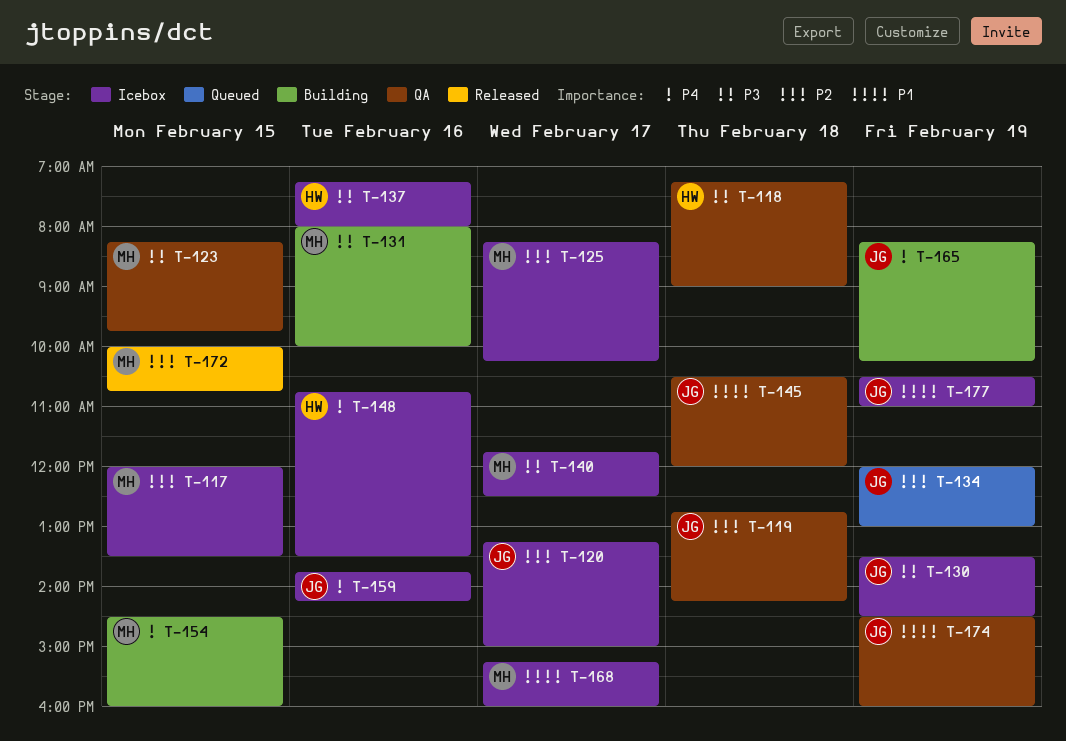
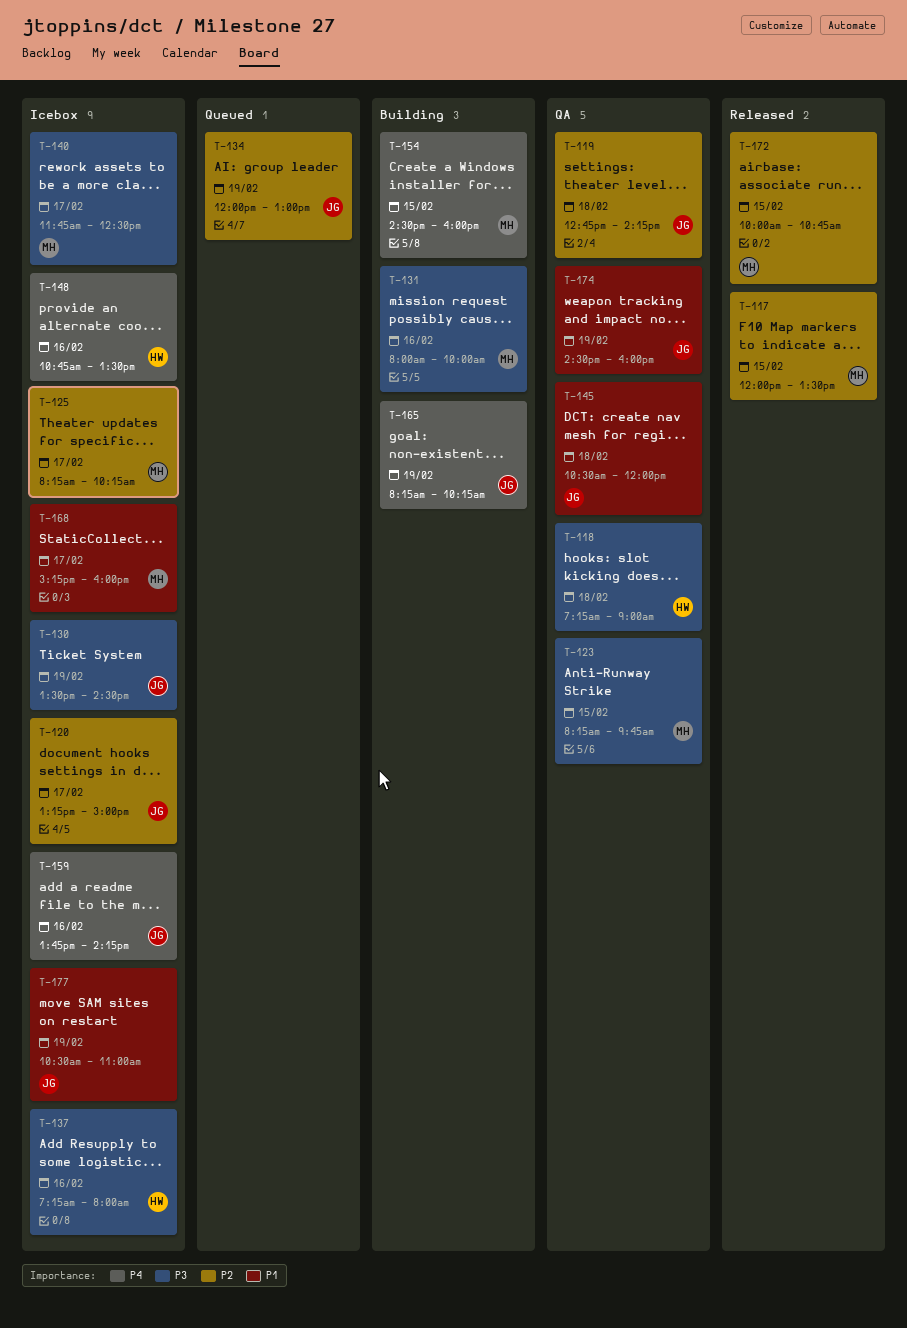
T-117, status: Icebox -> Released

